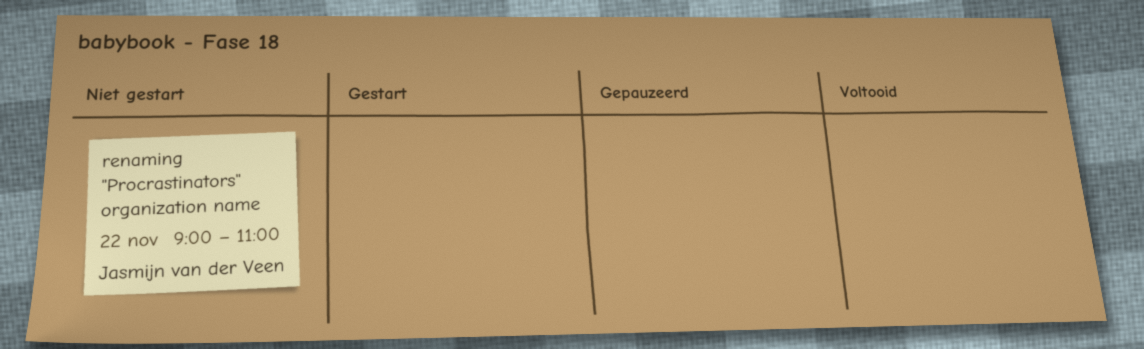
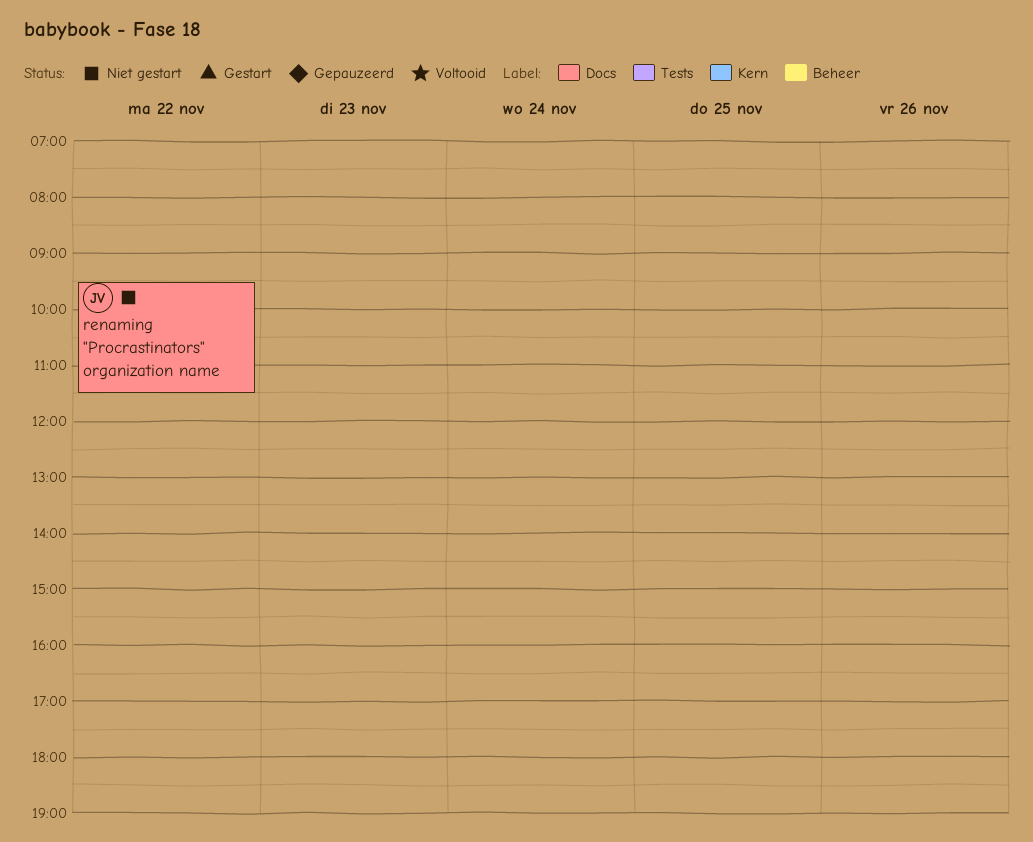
renaming "Procrastinators" organization name, begins: 09:00 -> 09:30
renaming "Procrastinators" organization name, ends: 11:00 -> 11:30

